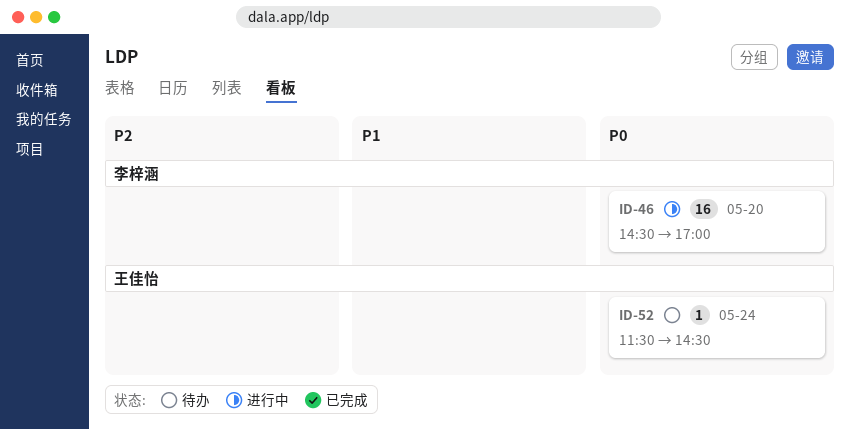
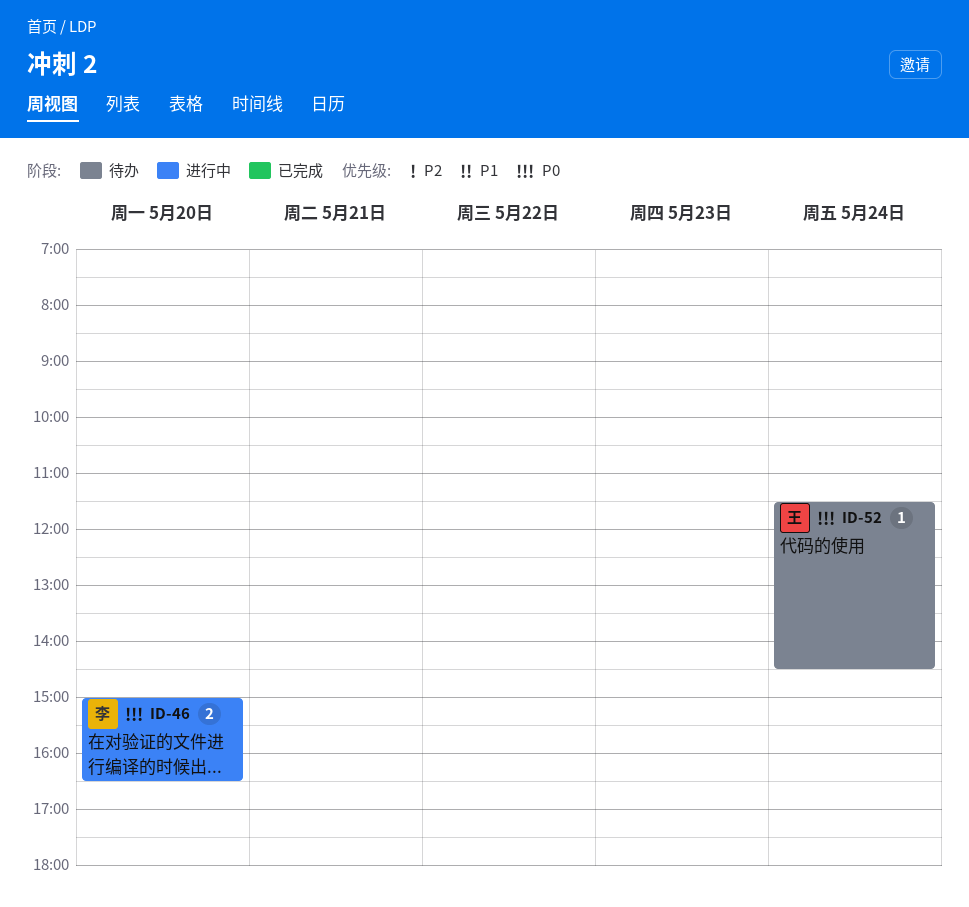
ID-46, estimate: 16 -> 2
ID-46, begins: 14:30 -> 15:00
ID-46, ends: 17:00 -> 16:30

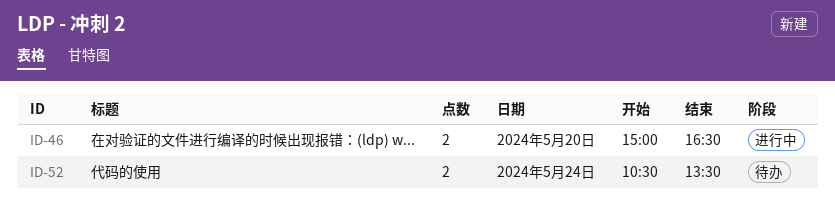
ID-52, estimate: 1 -> 2
ID-52, begins: 11:30 -> 10:30
ID-52, ends: 14:30 -> 13:30

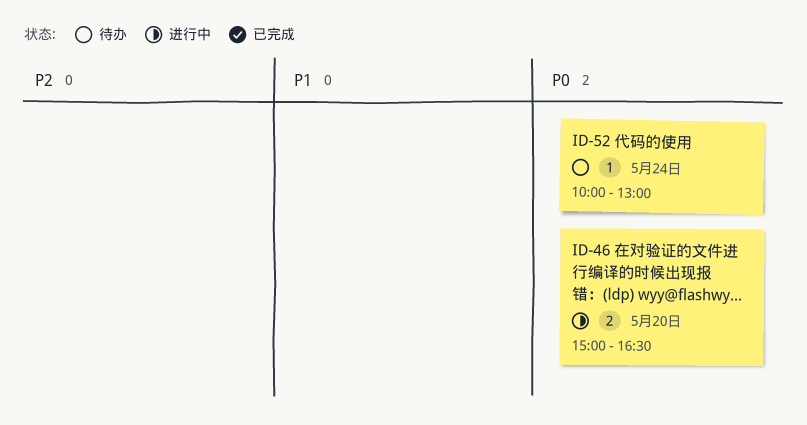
ID-52, estimate: 2 -> 1
ID-52, begins: 10:30 -> 10:00
ID-52, ends: 13:30 -> 13:00

